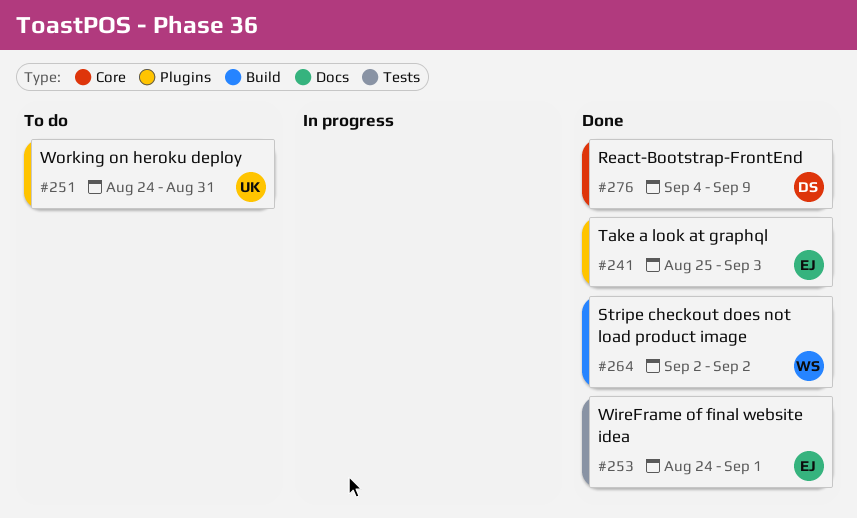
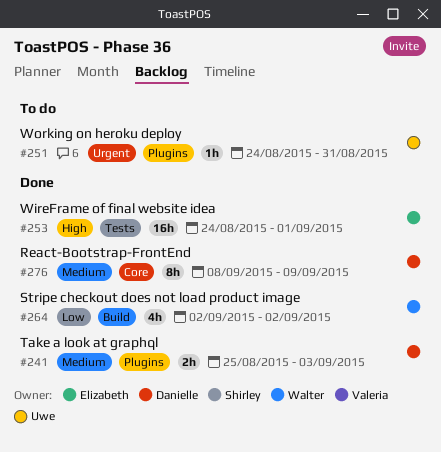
#241, owner: Elizabeth -> Danielle
#276, start: Sep 4 -> Sep 8

